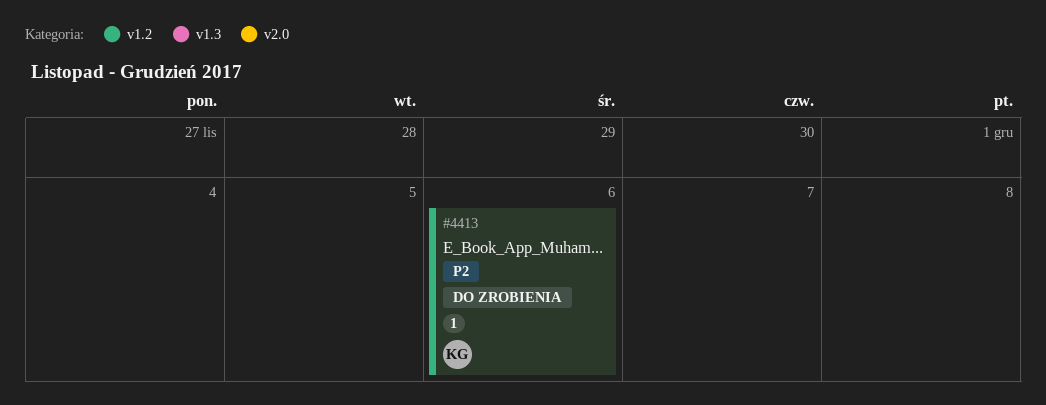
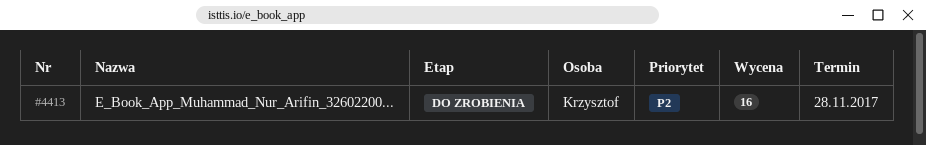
#4413, estimate: 1 -> 16
#4413, due: Dec 6 -> Nov 28

